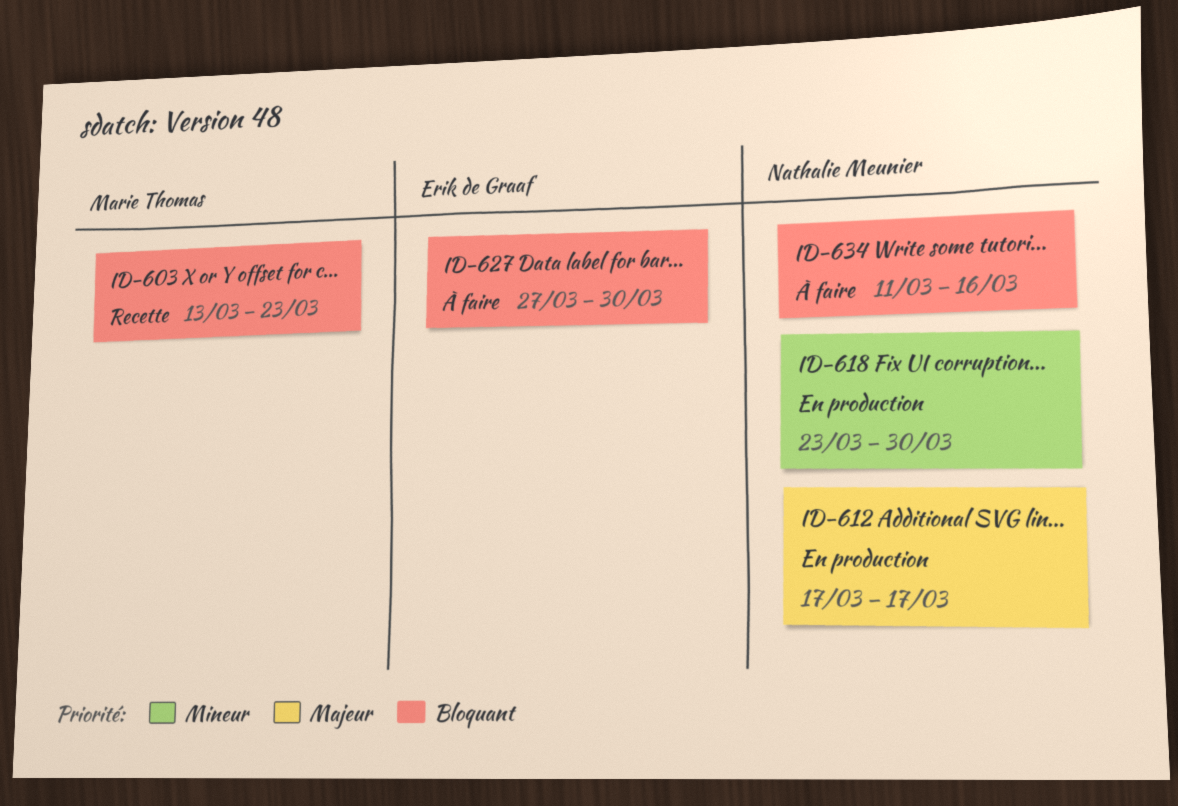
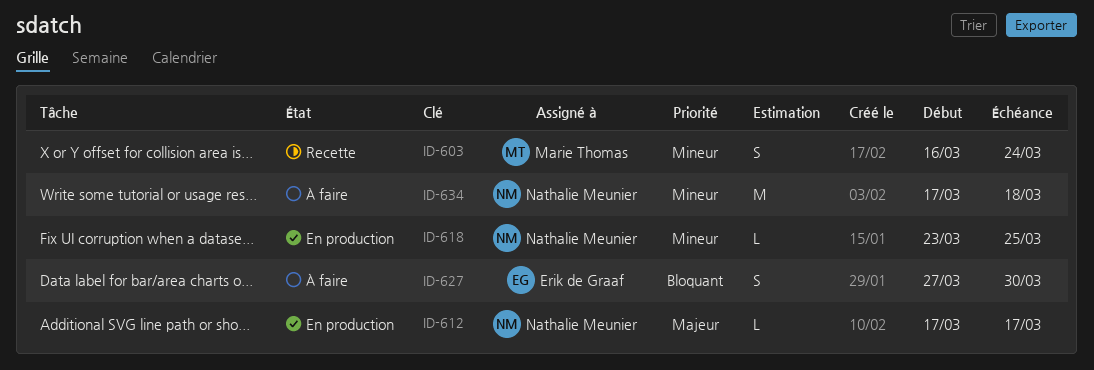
ID-603, priority: Bloquant -> Mineur
ID-603, start: Mar 13 -> Mar 16
ID-603, due: Mar 23 -> Mar 24
ID-618, due: Mar 30 -> Mar 25
ID-634, priority: Bloquant -> Mineur
ID-634, start: Mar 11 -> Mar 17
ID-634, due: Mar 16 -> Mar 18

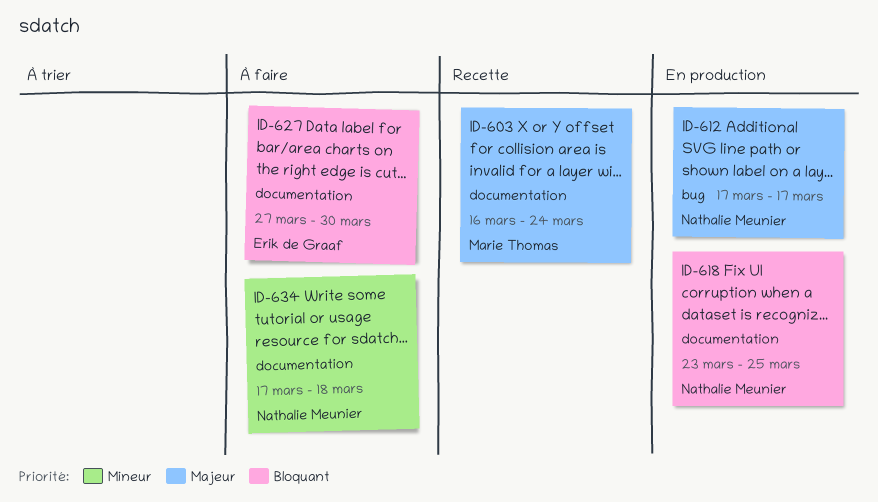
ID-603, priority: Mineur -> Majeur
ID-618, priority: Mineur -> Bloquant

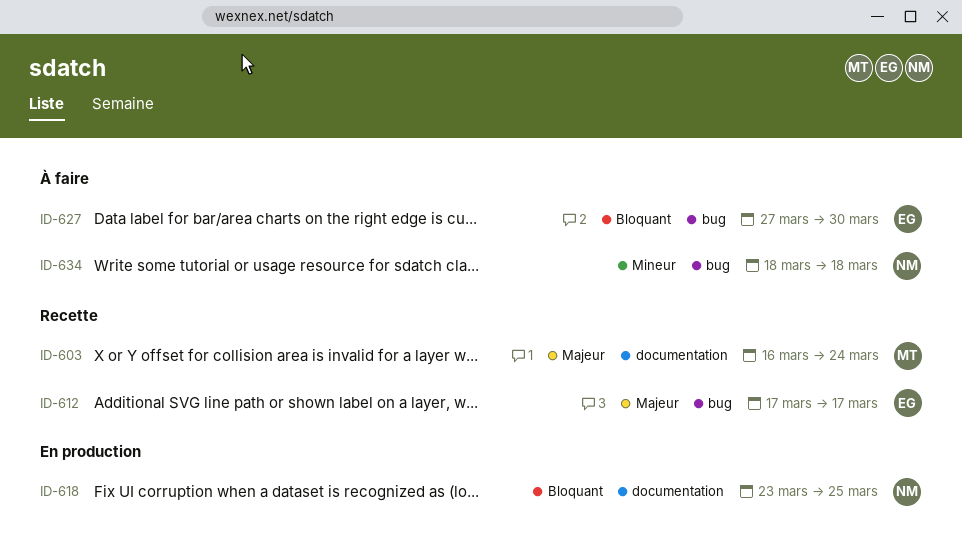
ID-612, status: En production -> Recette
ID-612, owner: Nathalie Meunier -> Erik de Graaf
ID-627, label: documentation -> bug
ID-634, label: documentation -> bug
ID-634, start: Mar 17 -> Mar 18

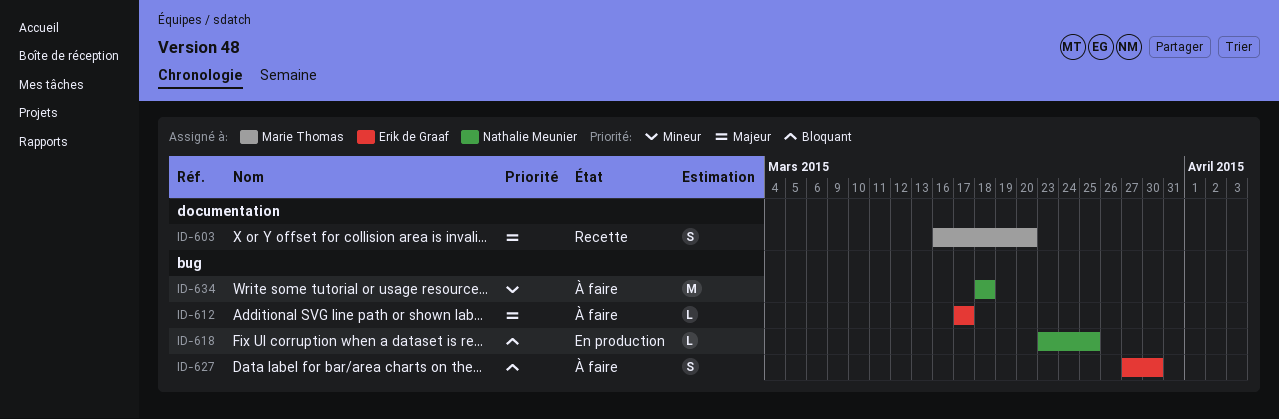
ID-603, due: Mar 24 -> Mar 20
ID-612, status: Recette -> À faire
ID-618, label: documentation -> bug

